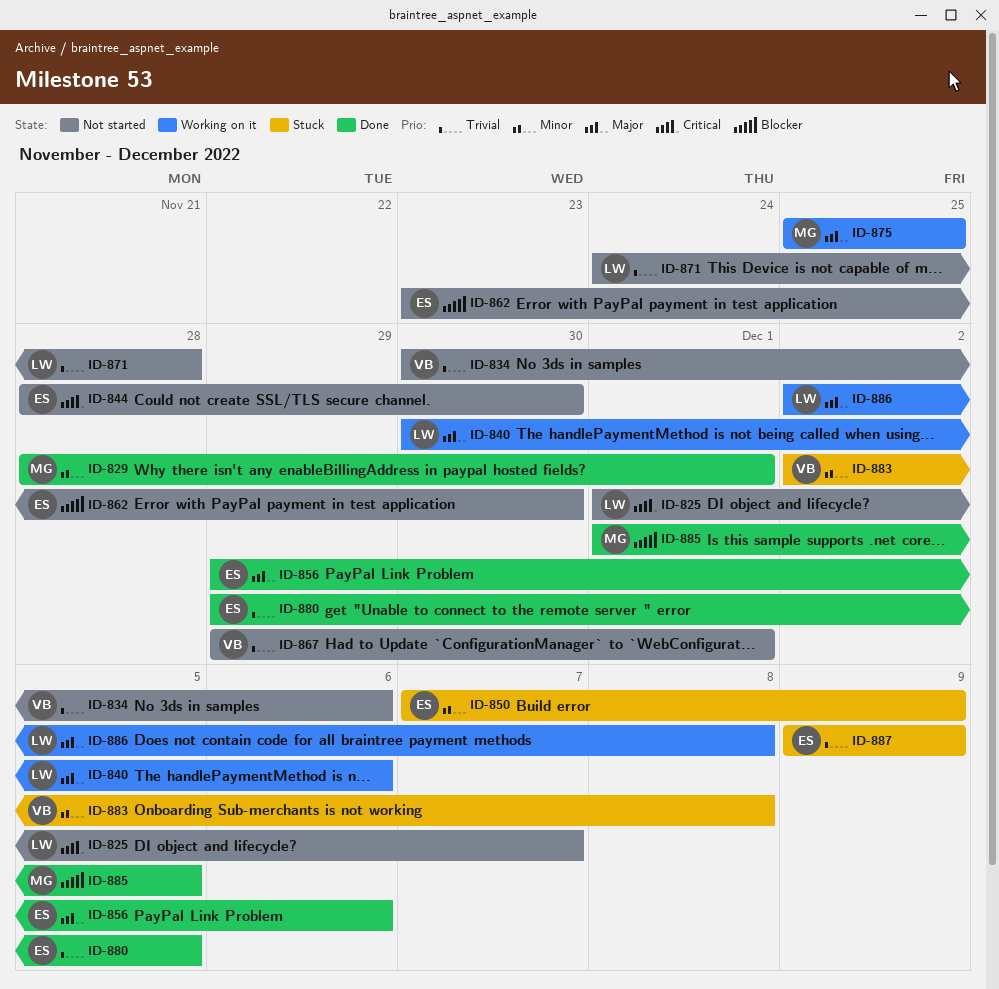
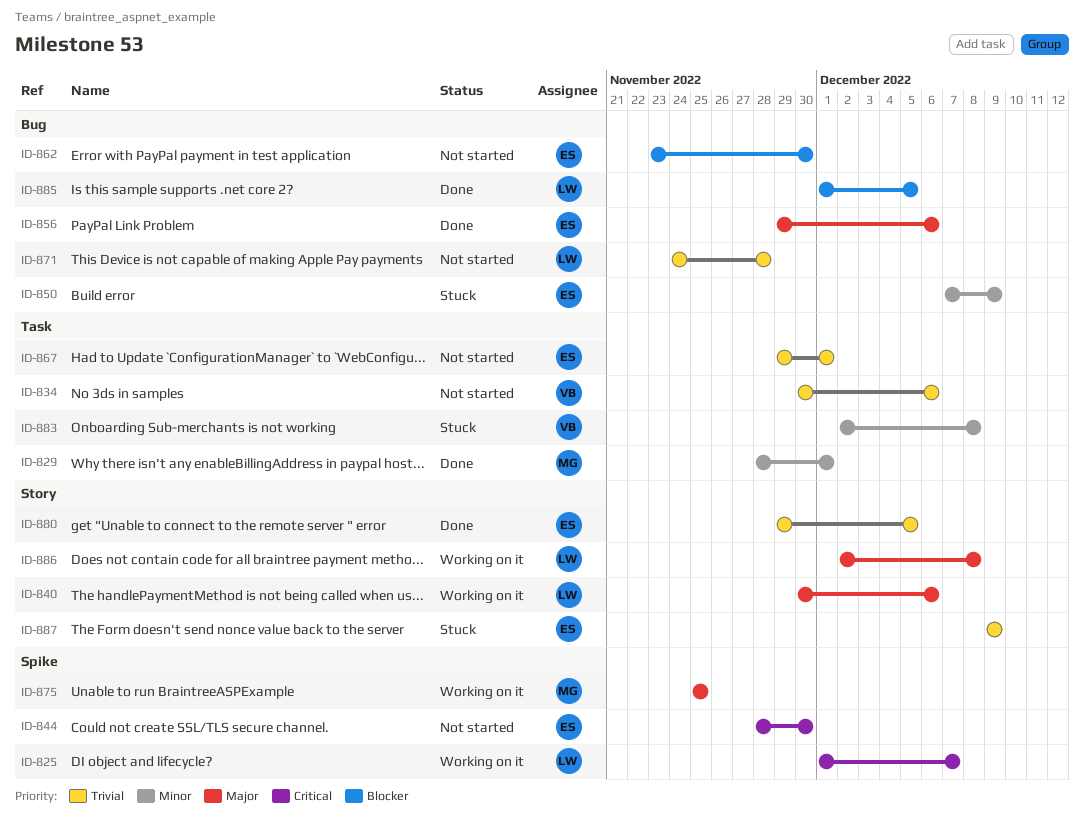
ID-825, status: Not started -> Working on it
ID-867, owner: VB -> ES
ID-885, owner: MG -> LW

